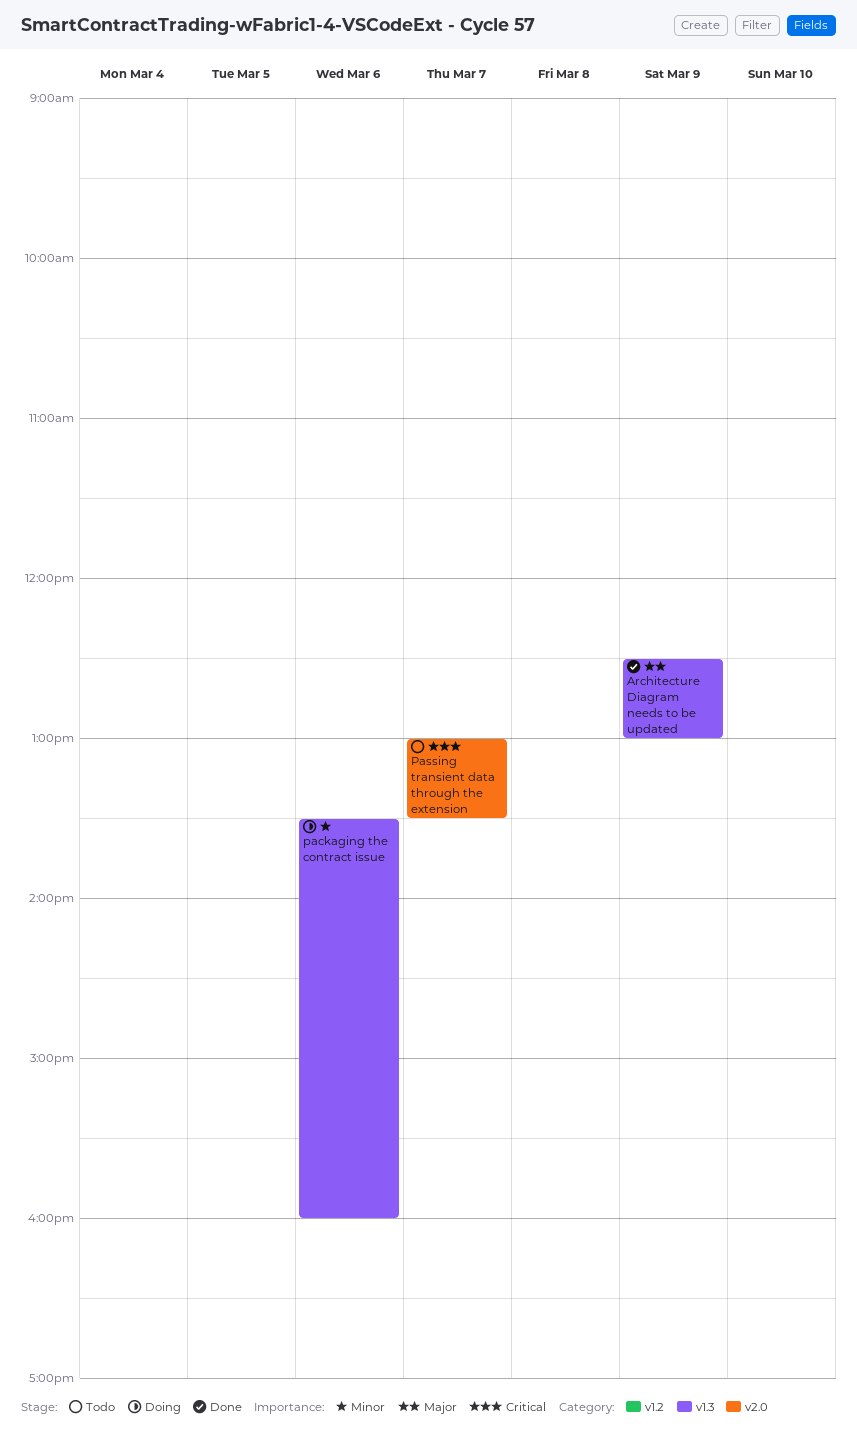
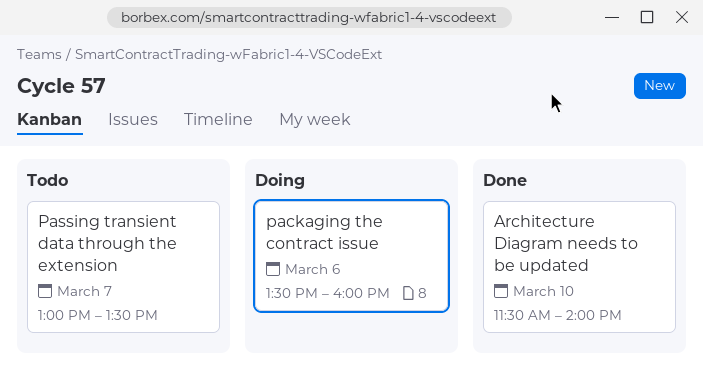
Architecture Diagram needs to be updated, day: Mar 9 -> Mar 10
Architecture Diagram needs to be updated, begins: 12:30 -> 11:30
Architecture Diagram needs to be updated, ends: 13:00 -> 14:00

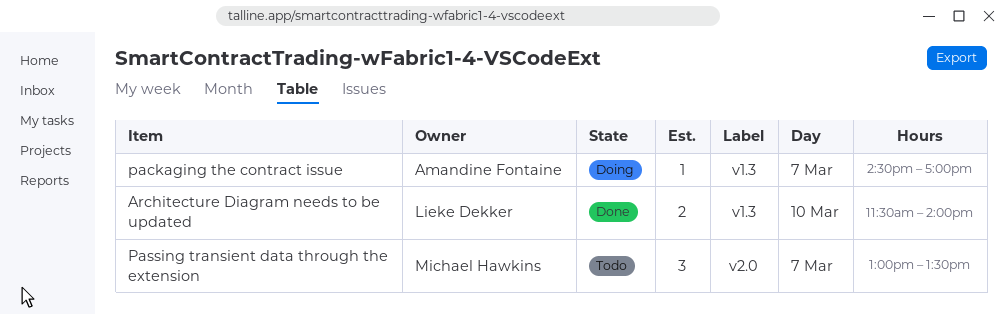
packaging the contract issue, day: Mar 6 -> Mar 7
packaging the contract issue, begins: 13:30 -> 14:30
packaging the contract issue, ends: 16:00 -> 17:00

